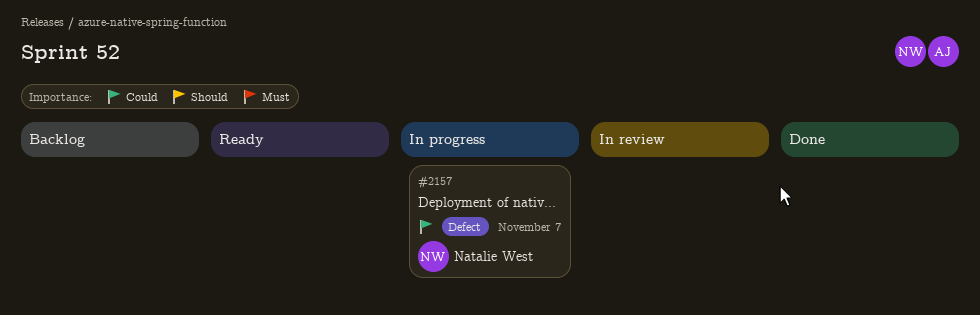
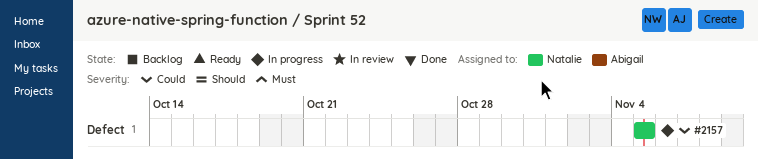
#2157, due: Nov 7 -> Nov 5

